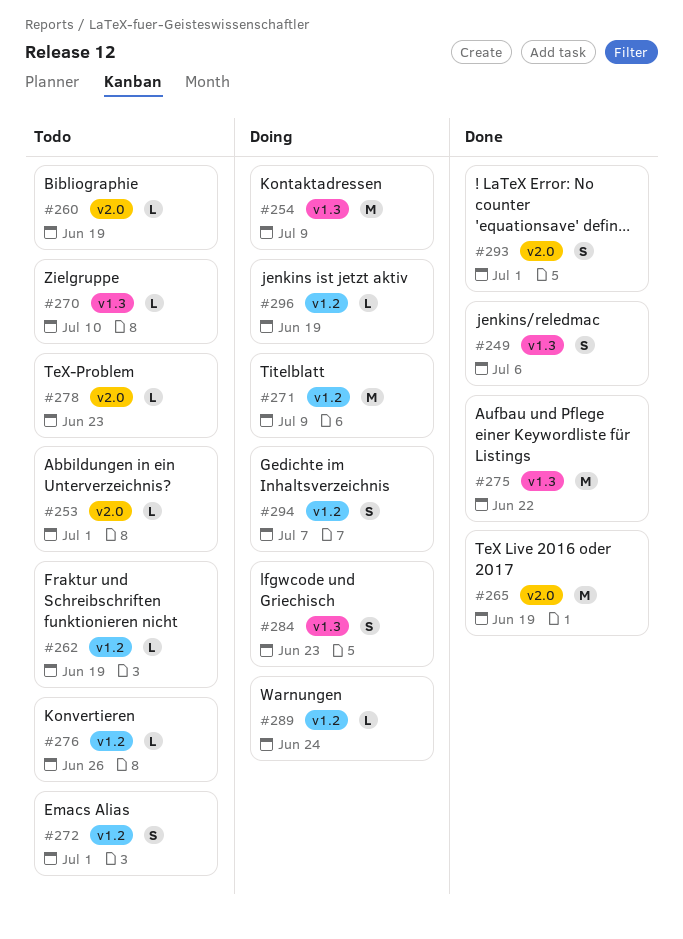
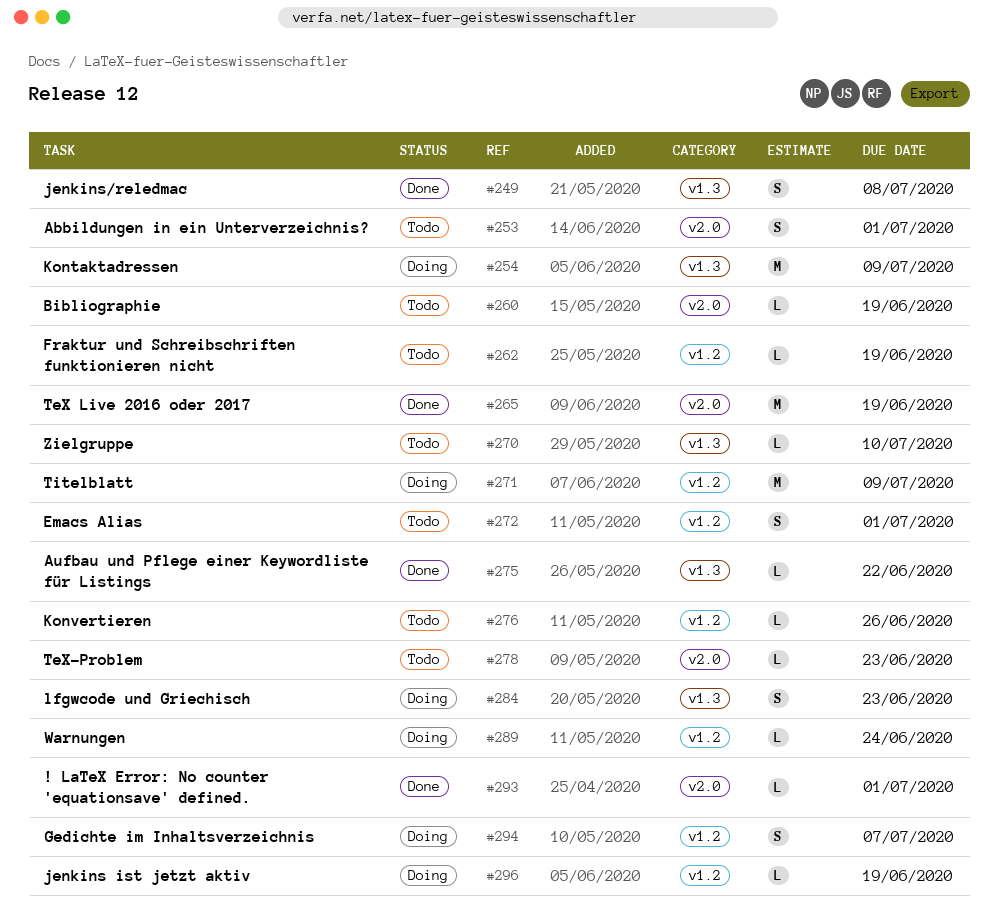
#249, due: Jul 6 -> Jul 8
#253, estimate: L -> S
#275, estimate: M -> L
#293, estimate: S -> L

